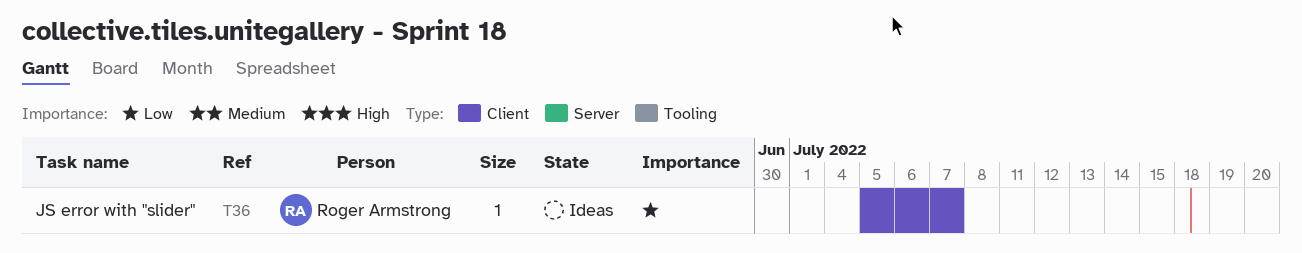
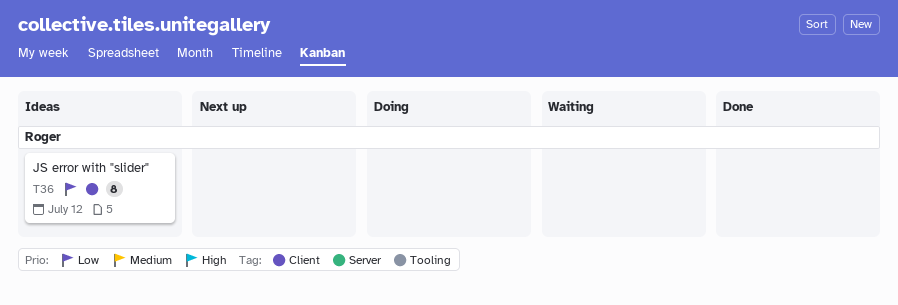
T36, estimate: 1 -> 8
T36, due: Jul 7 -> Jul 12

